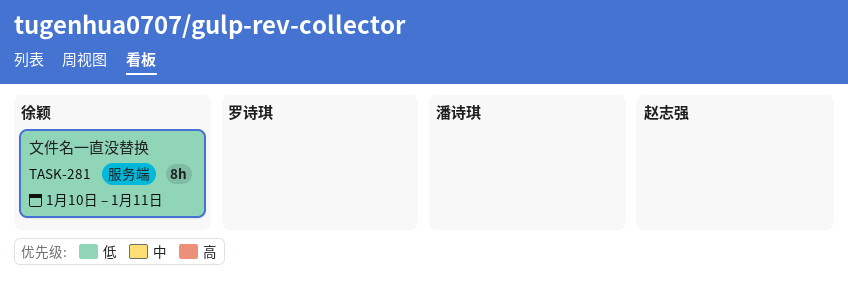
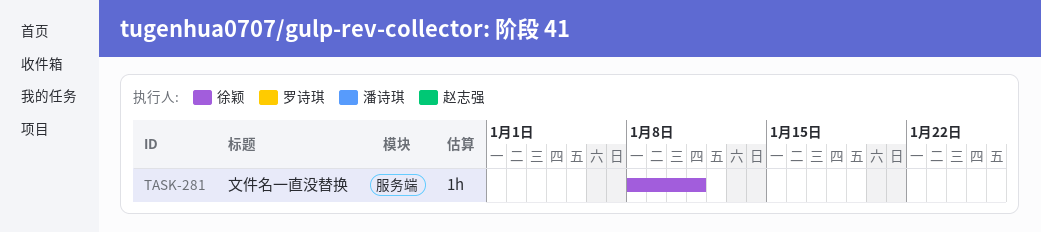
TASK-281, estimate: 8h -> 1h
TASK-281, start: Jan 10 -> Jan 8

